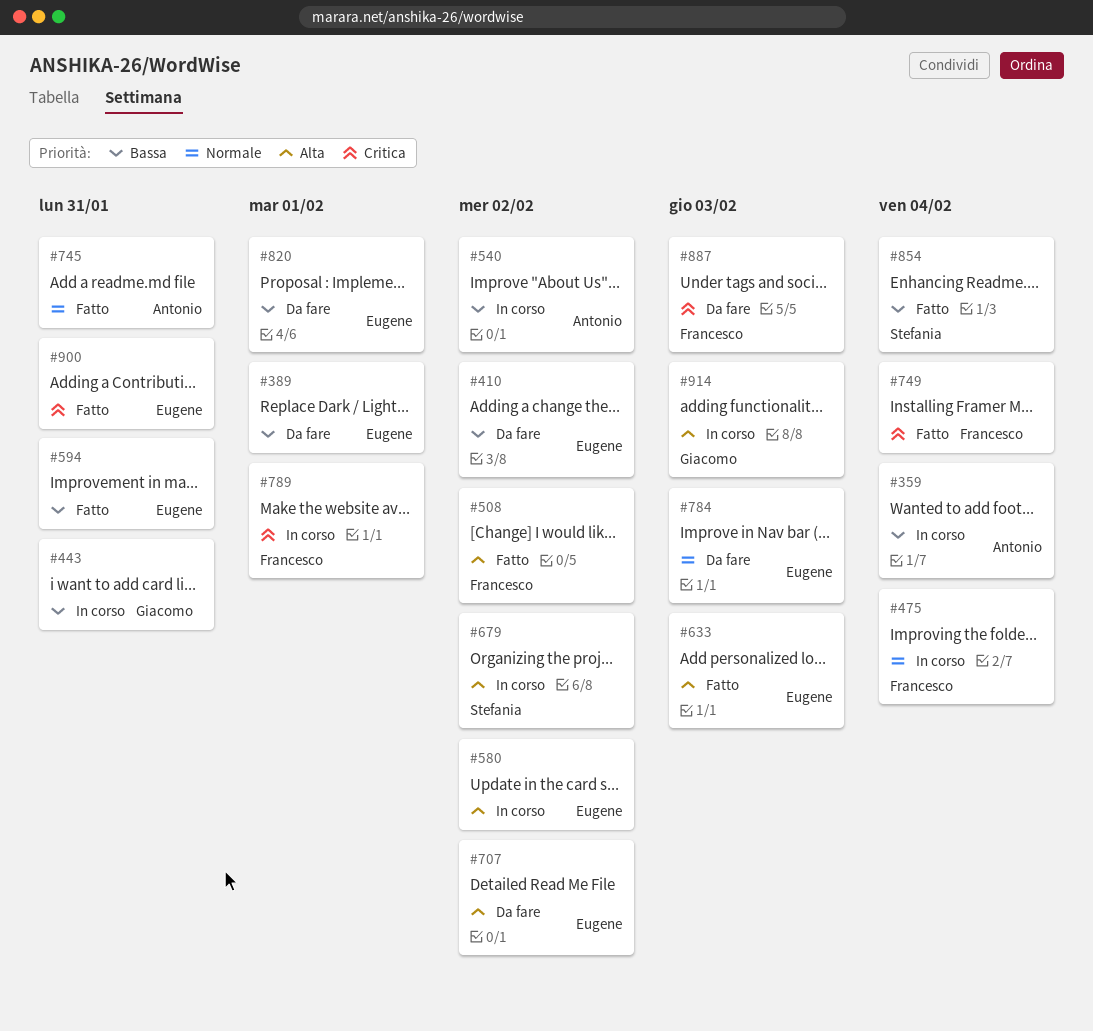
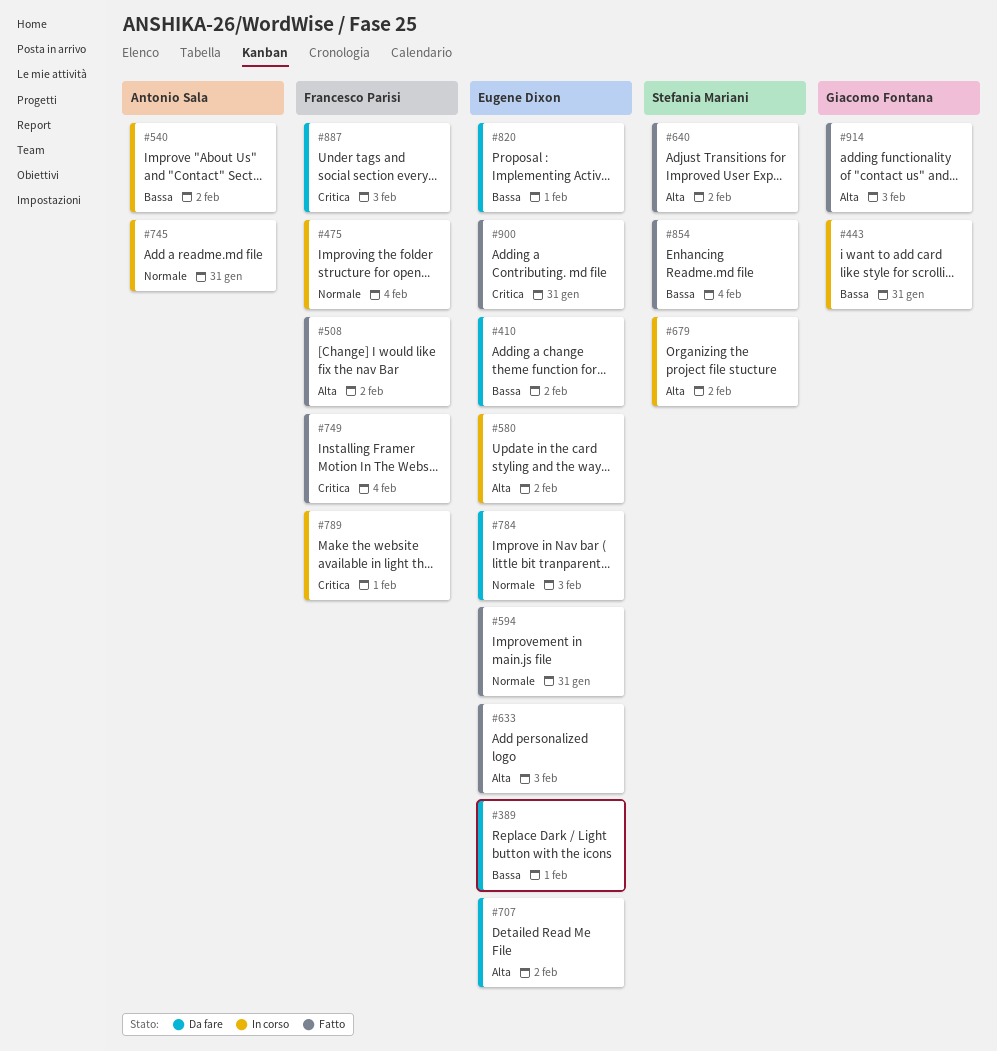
#359: present -> none
#594, priority: Bassa -> Normale
#640: none -> present
#745, status: Fatto -> In corso
#914, status: In corso -> Fatto

